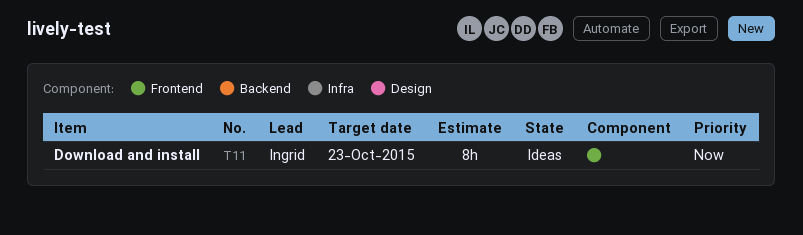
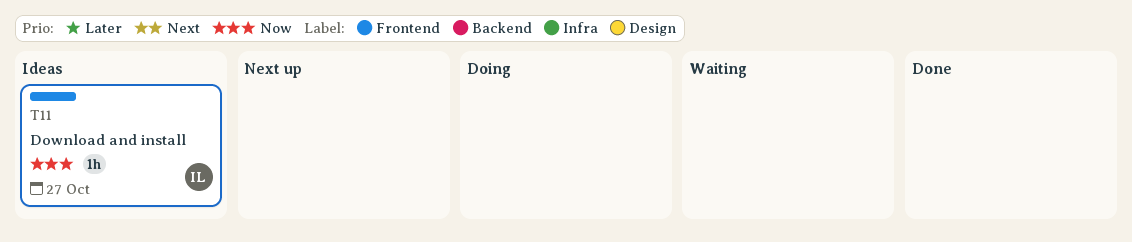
T11, estimate: 8h -> 1h
T11, due: Oct 23 -> Oct 27

